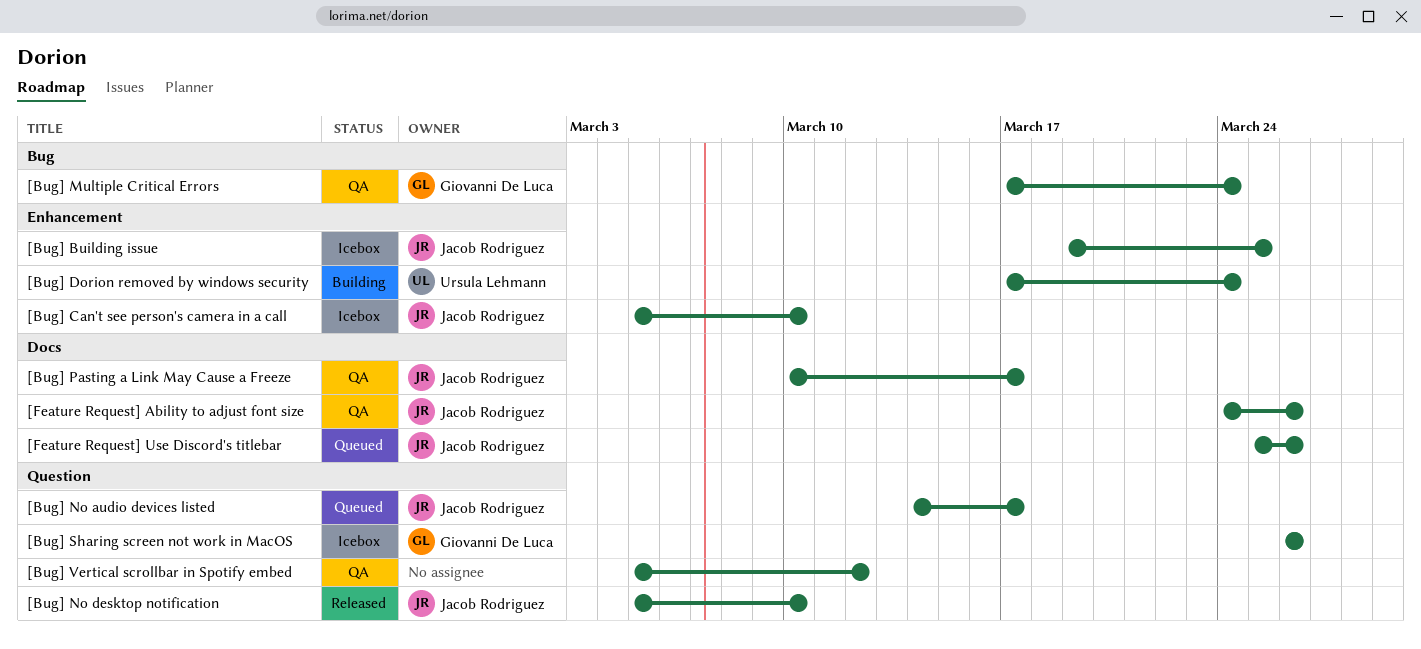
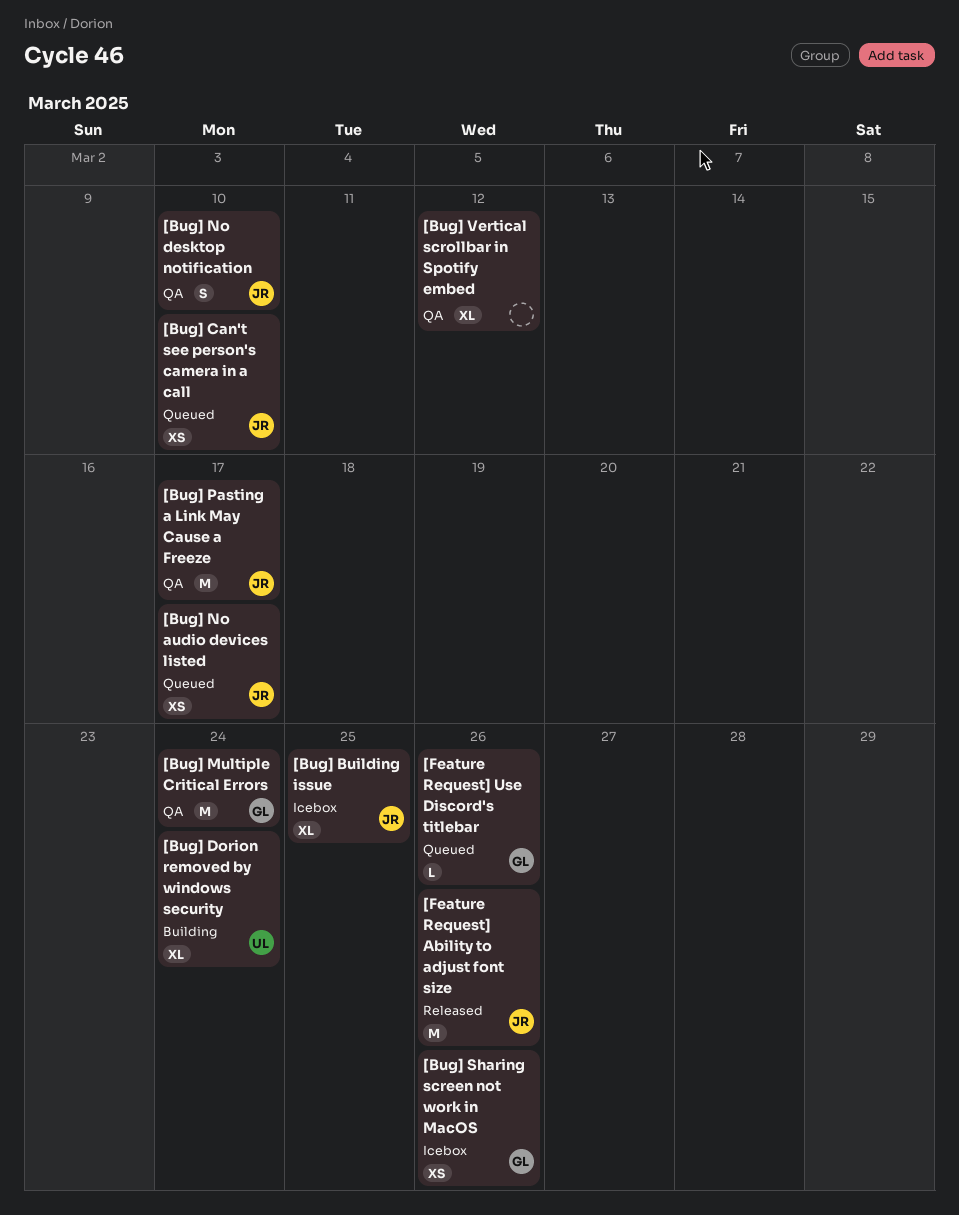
[Bug] Can't see person's camera in a call, status: Icebox -> Queued
[Bug] No desktop notification, status: Released -> QA
[Feature Request] Ability to adjust font size, status: QA -> Released
[Feature Request] Use Discord's titlebar, owner: Jacob Rodriguez -> Giovanni De Luca

